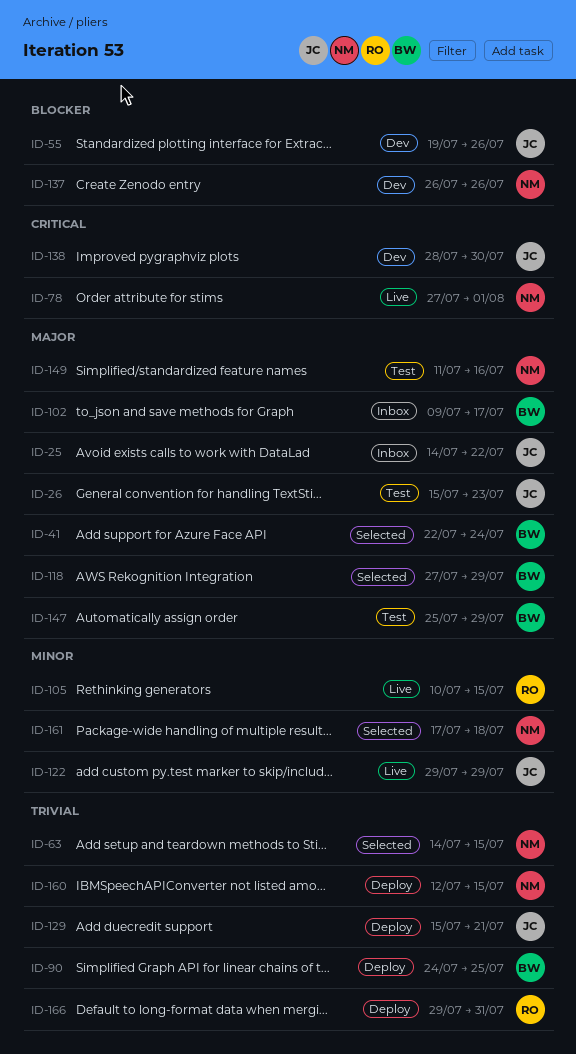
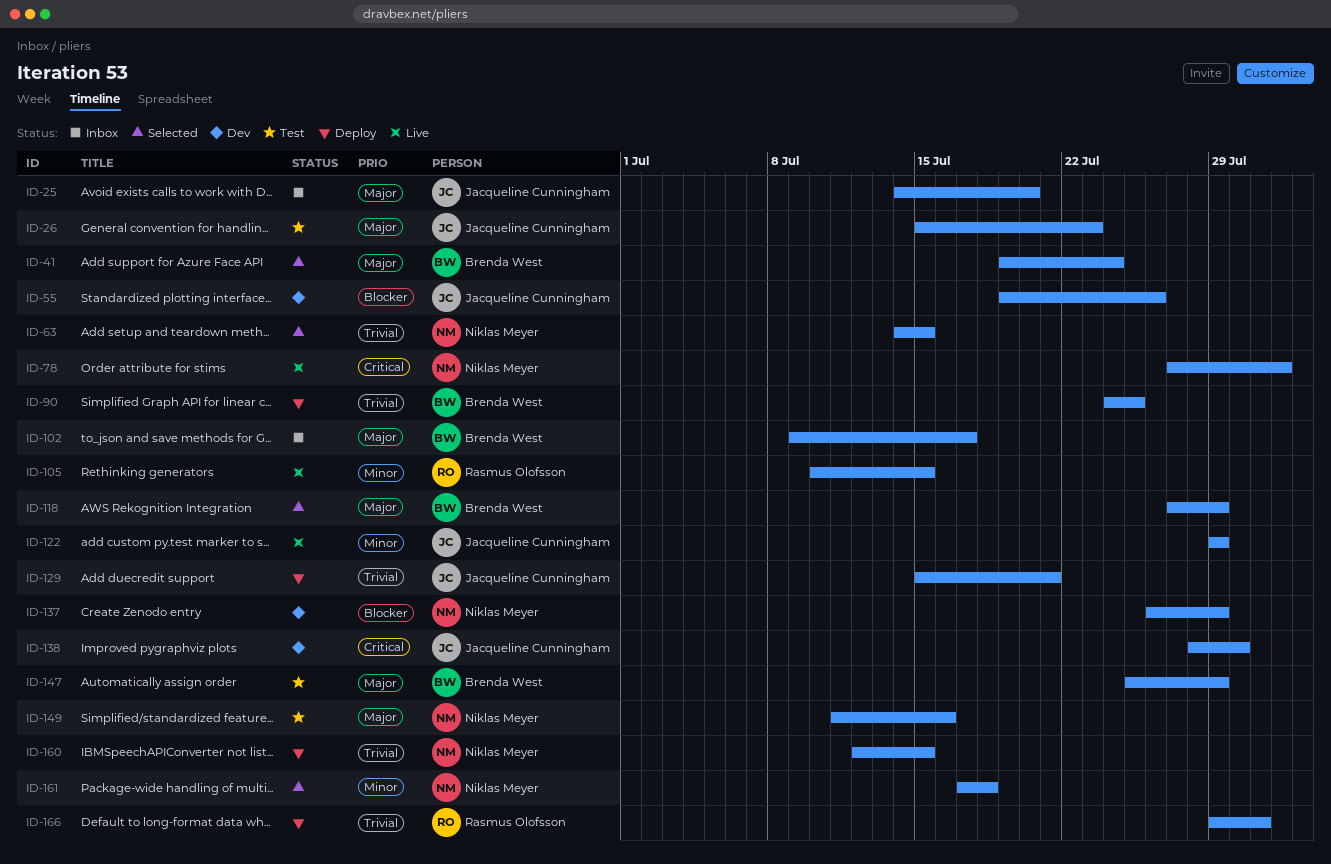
ID-25, due: Jul 22 -> Jul 20
ID-41, start: Jul 22 -> Jul 19
ID-137, due: Jul 26 -> Jul 29

